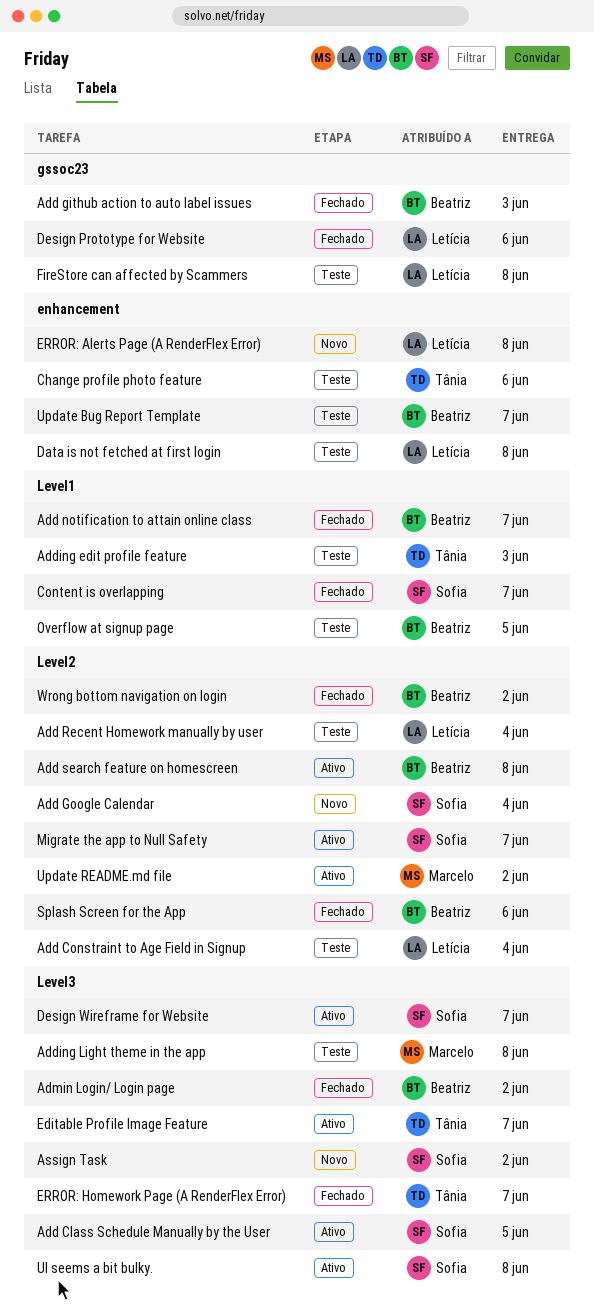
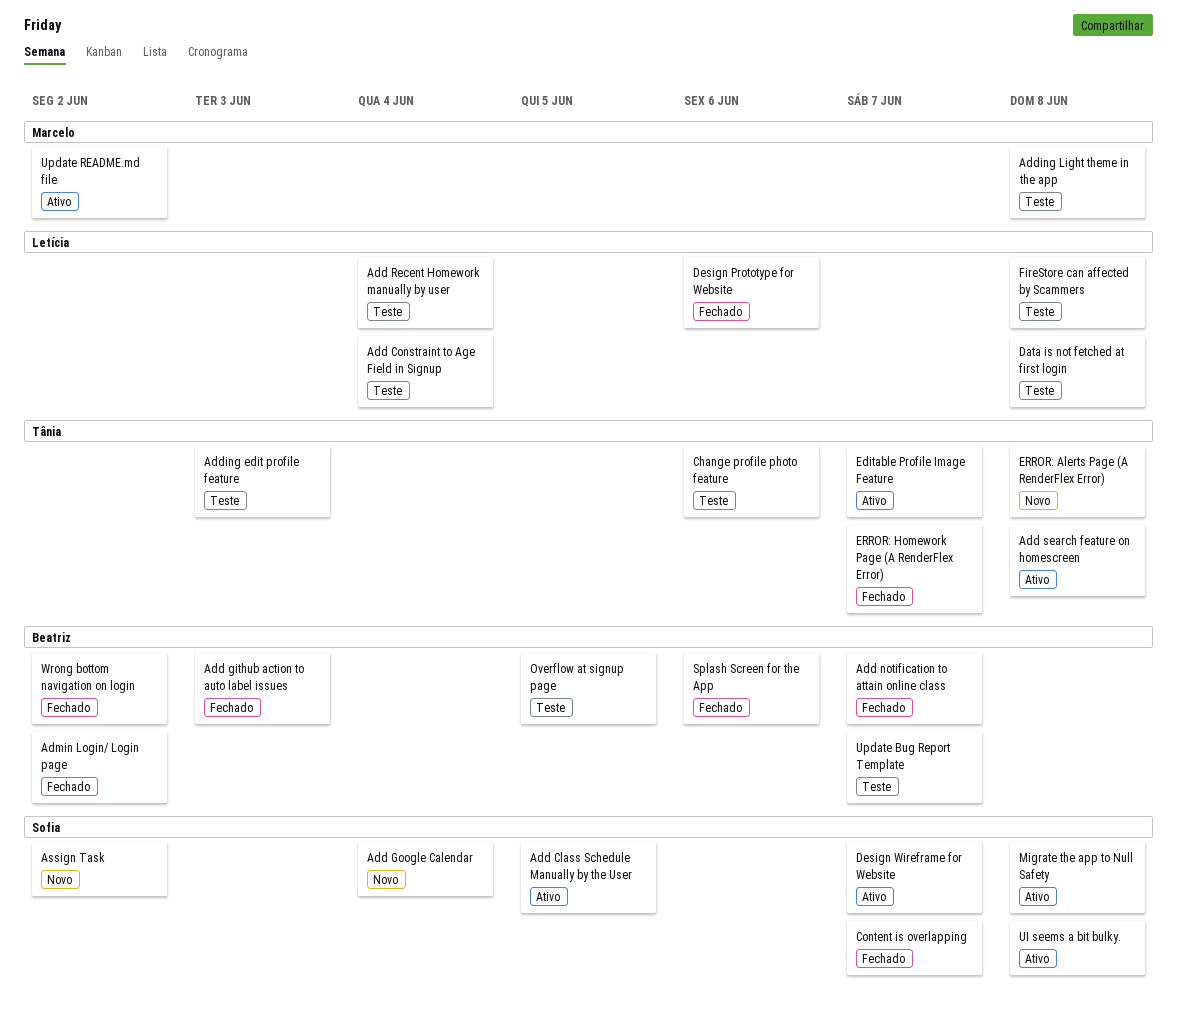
Add search feature on homescreen, owner: Beatriz -> Tânia
ERROR: Alerts Page (A RenderFlex Error), owner: Letícia -> Tânia
Migrate the app to Null Safety, due: Jun 7 -> Jun 8

